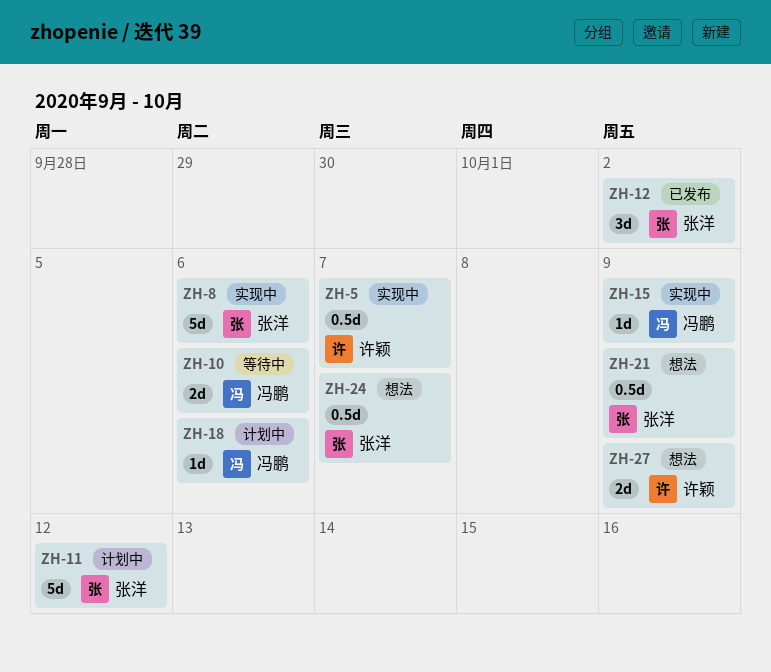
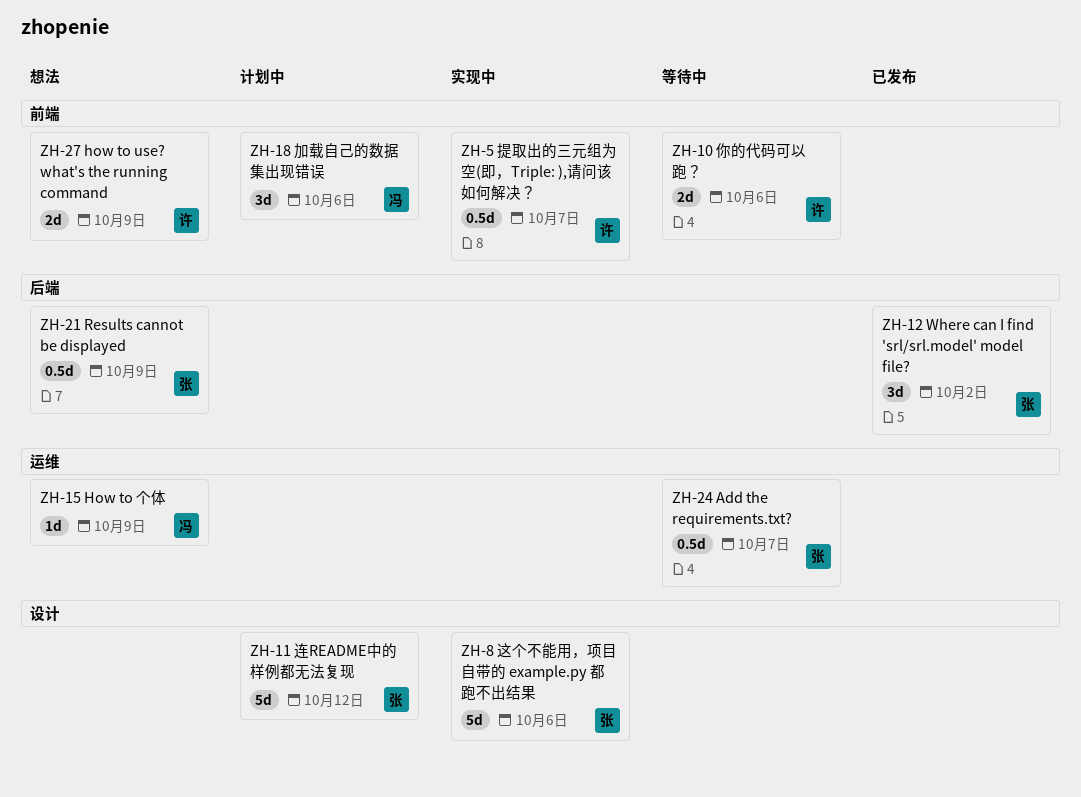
ZH-10, owner: 冯鹏 -> 许颖
ZH-15, status: 实现中 -> 想法
ZH-18, estimate: 1d -> 3d
ZH-24, status: 想法 -> 等待中

